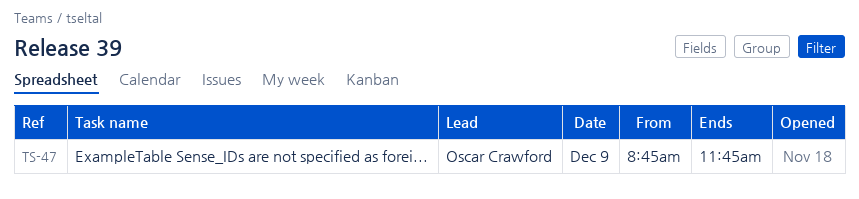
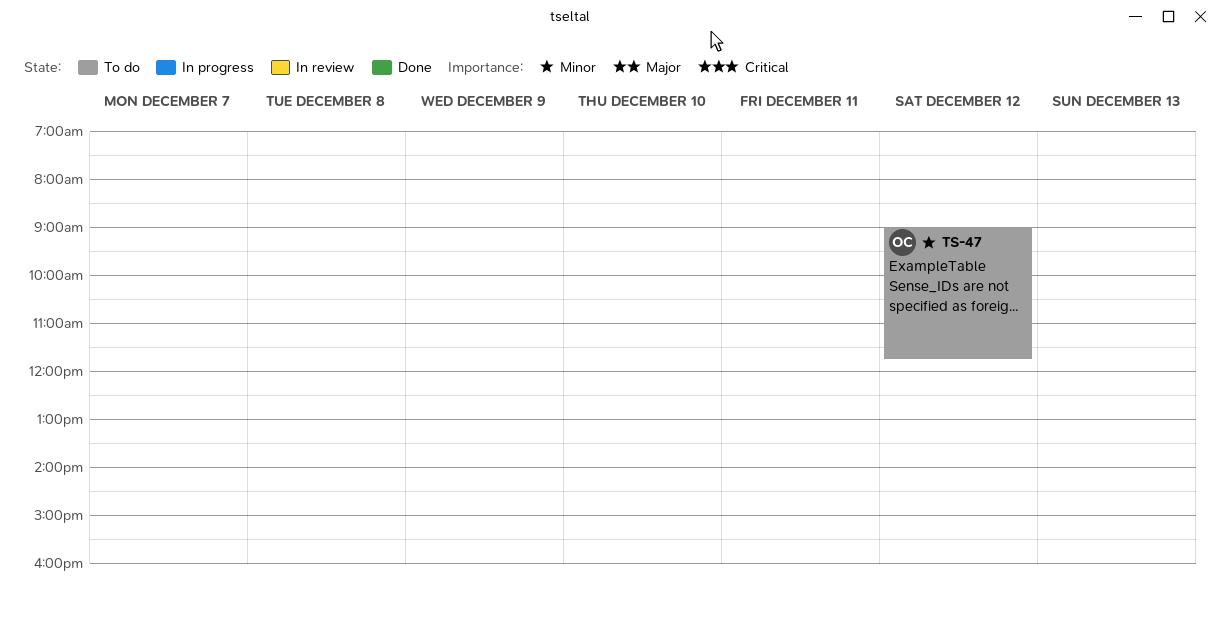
TS-47, day: Dec 9 -> Dec 12
TS-47, begins: 08:45 -> 09:00

